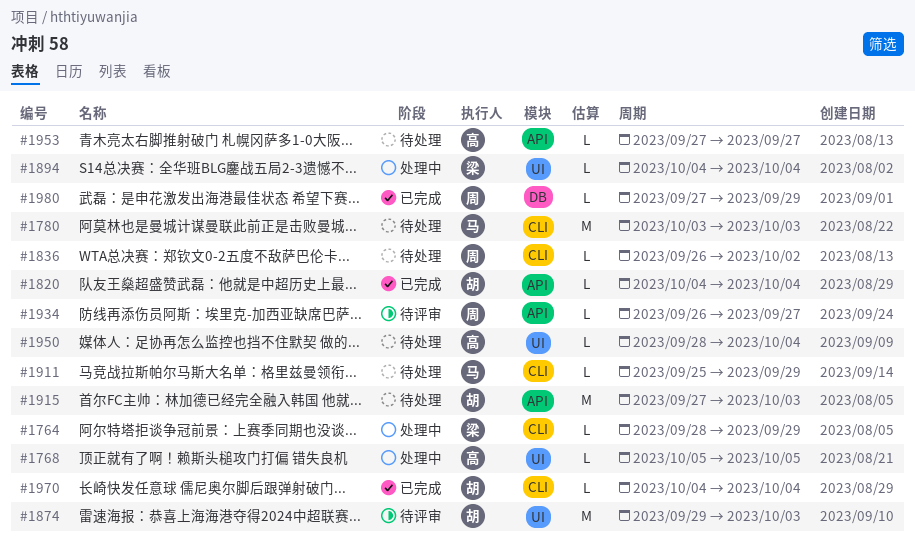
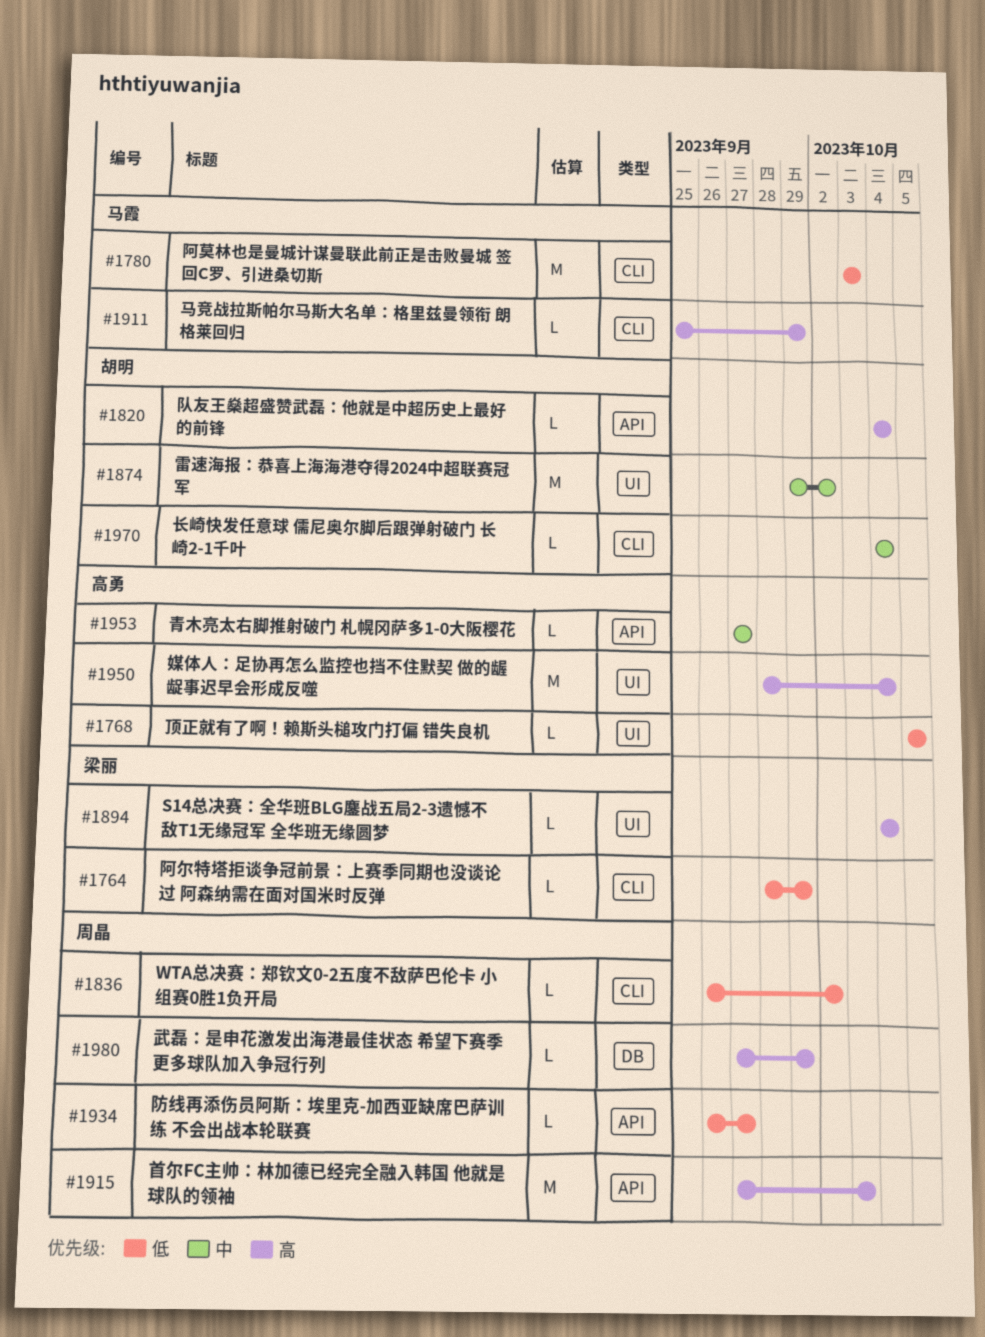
#1874, due: Oct 3 -> Oct 2
#1915, owner: 胡明 -> 周晶
#1950, estimate: L -> M

